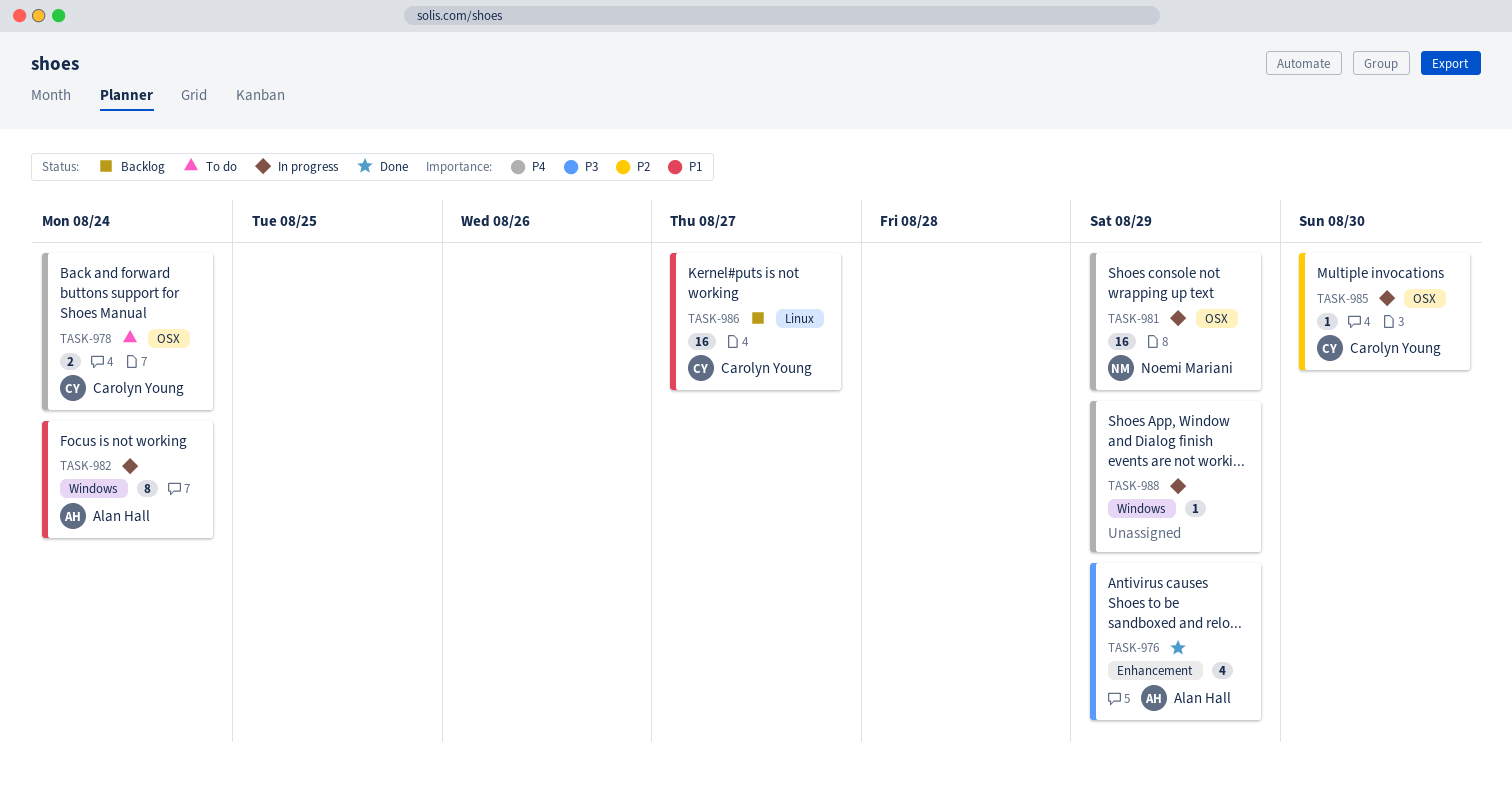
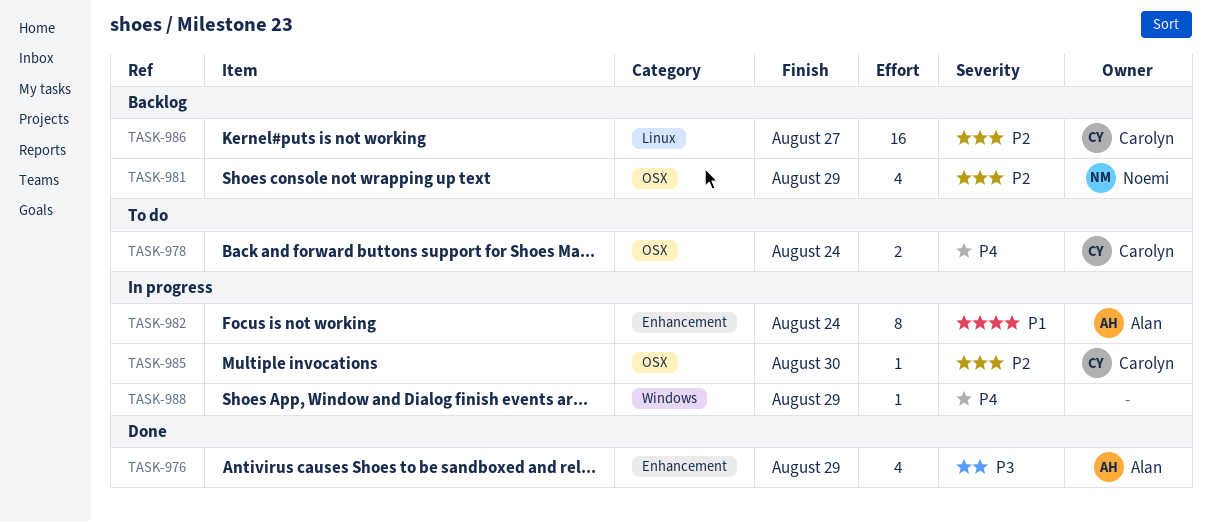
TASK-981, status: In progress -> Backlog
TASK-981, priority: P4 -> P2
TASK-981, estimate: 16 -> 4
TASK-982, label: Windows -> Enhancement
TASK-986, priority: P1 -> P2

